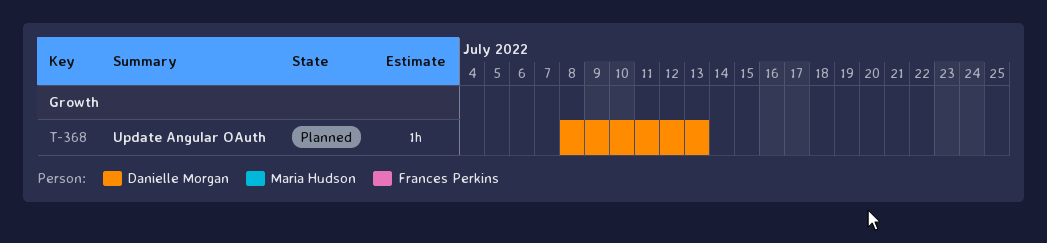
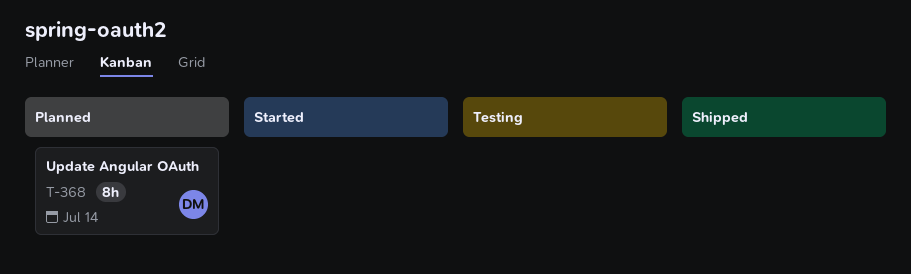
T-368, estimate: 1h -> 8h
T-368, due: Jul 13 -> Jul 14

